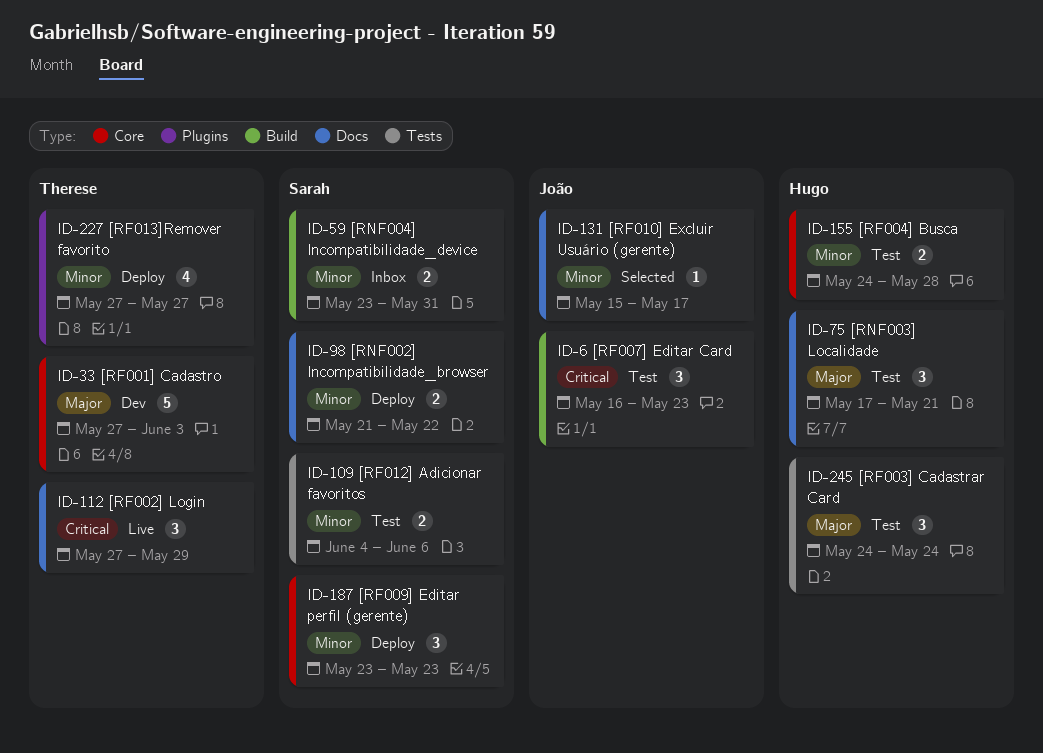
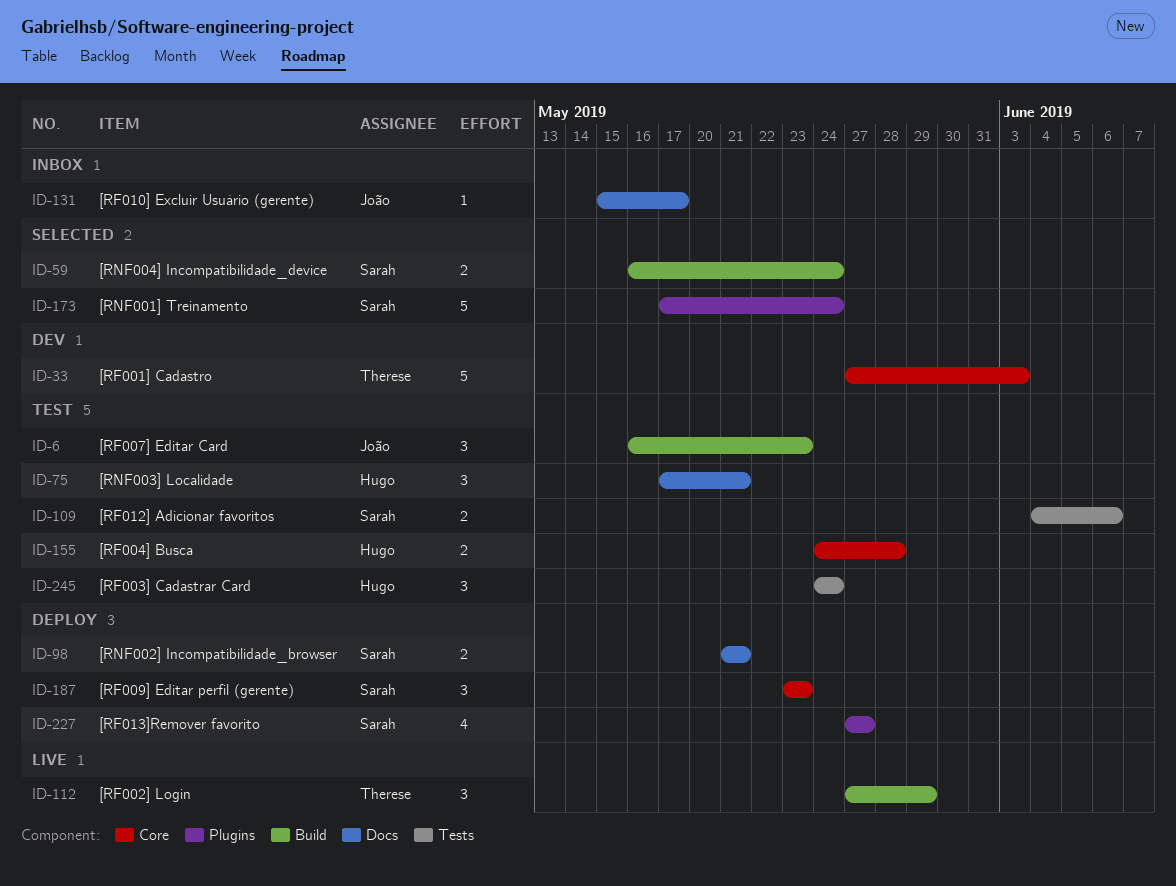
ID-59, status: Inbox -> Selected
ID-59, start: May 23 -> May 16
ID-59, due: May 31 -> May 24
ID-98, due: May 22 -> May 21
ID-112, label: Docs -> Build
ID-131, status: Selected -> Inbox
ID-173: none -> present
ID-227, owner: Therese -> Sarah

